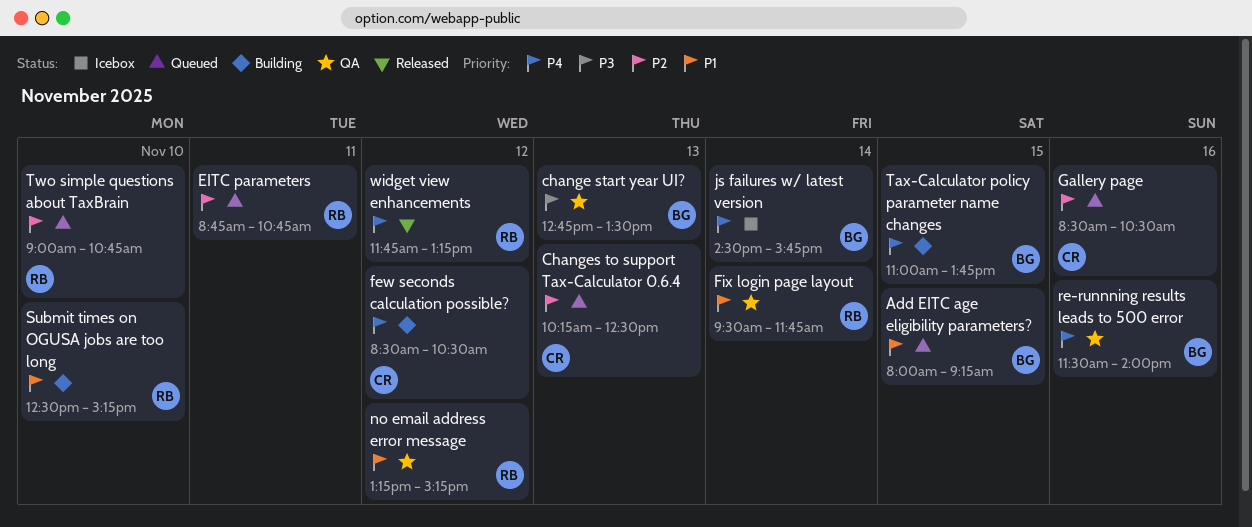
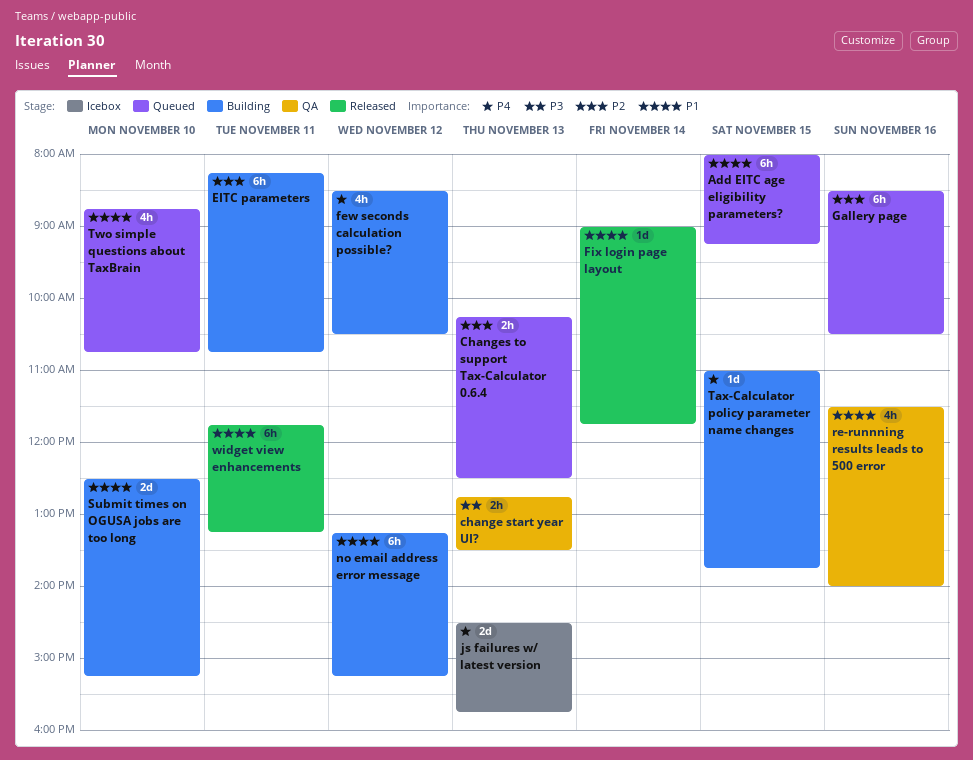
EITC parameters, status: Queued -> Building
EITC parameters, begins: 08:45 -> 08:15
Fix login page layout, status: QA -> Released
Fix login page layout, begins: 09:30 -> 09:00
js failures w/ latest version, day: Nov 14 -> Nov 13
no email address error message, status: QA -> Building
re-runnning results leads to 500 error, priority: P4 -> P1
Two simple questions about TaxBrain, priority: P2 -> P1
Two simple questions about TaxBrain, begins: 09:00 -> 08:45
widget view enhancements, priority: P4 -> P1
widget view enhancements, day: Nov 12 -> Nov 11

